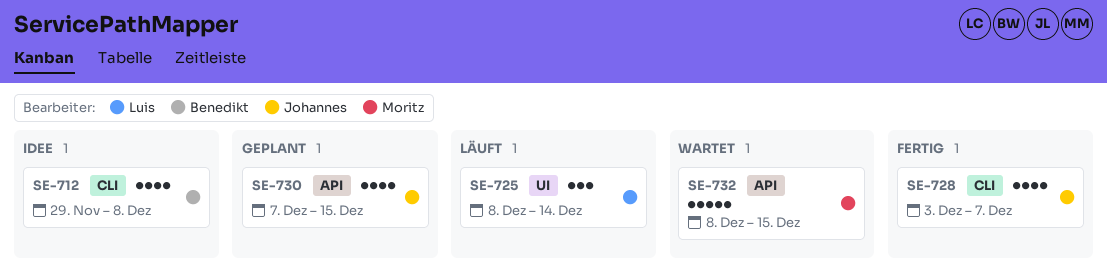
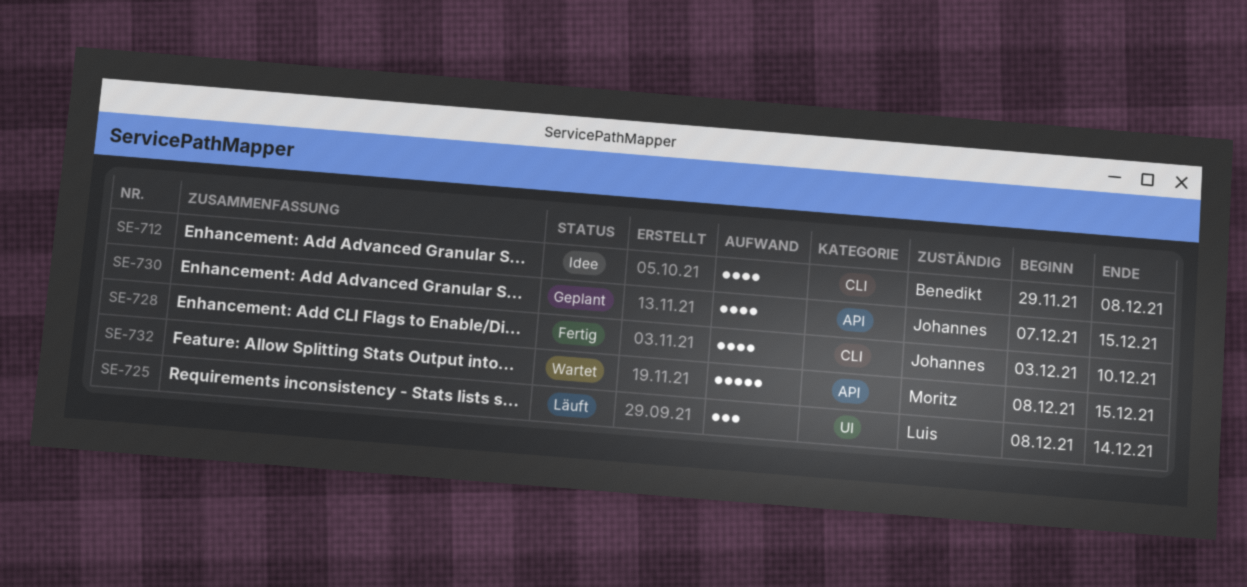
SE-728, due: Dec 7 -> Dec 10

